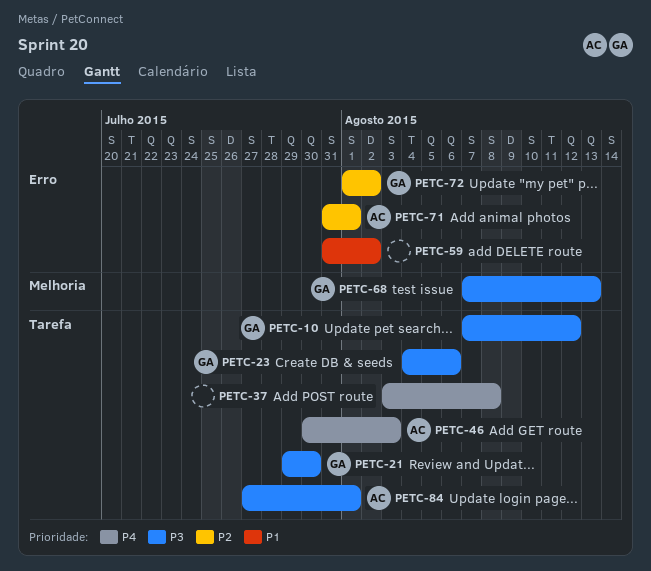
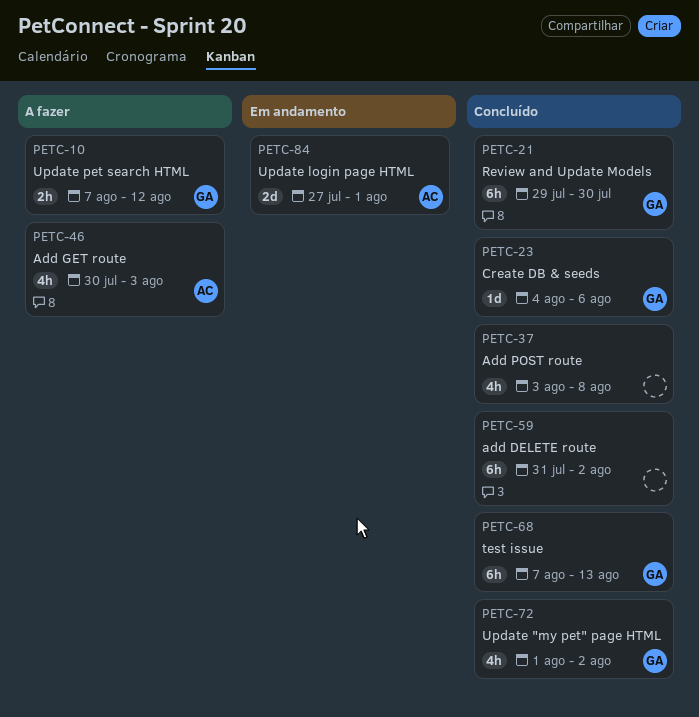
PETC-71: present -> none

